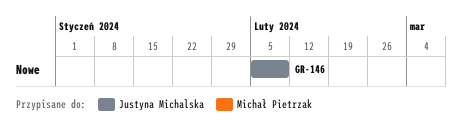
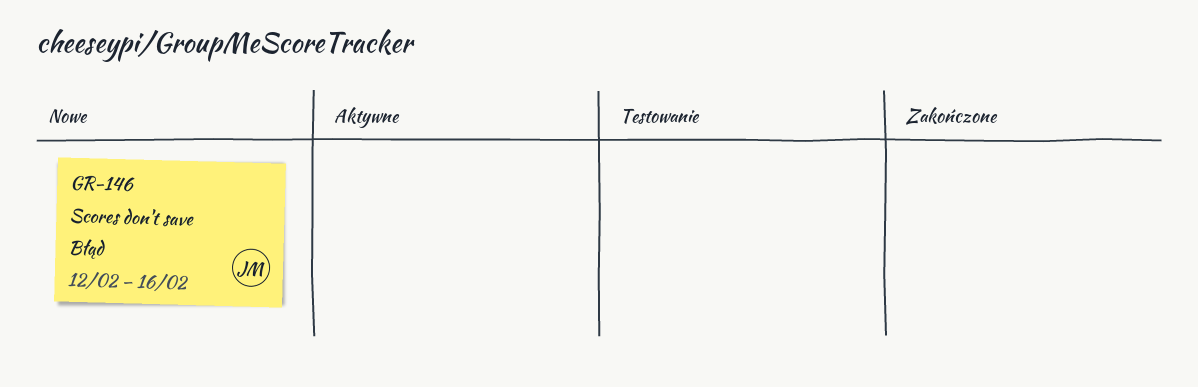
GR-146, start: Feb 5 -> Feb 12
GR-146, due: Feb 9 -> Feb 16

